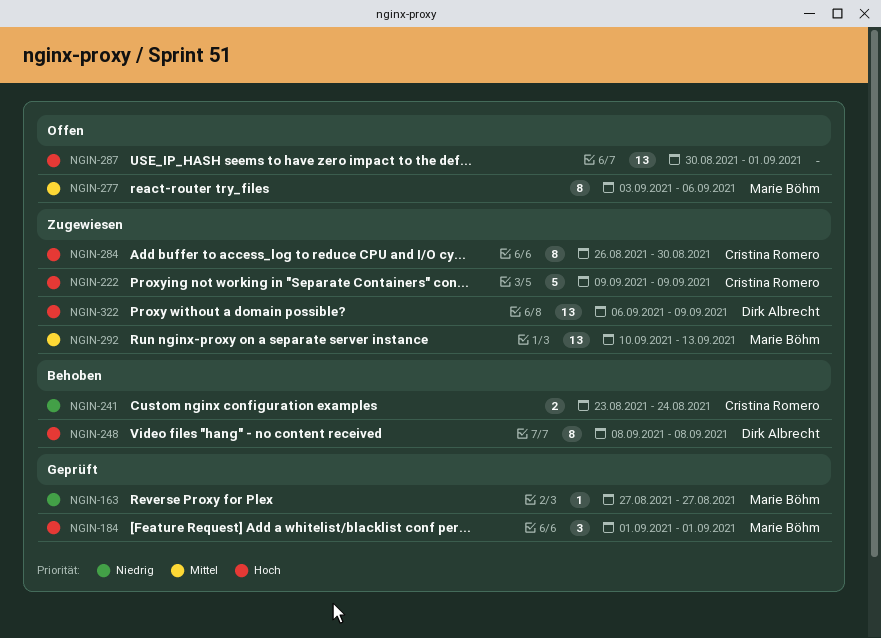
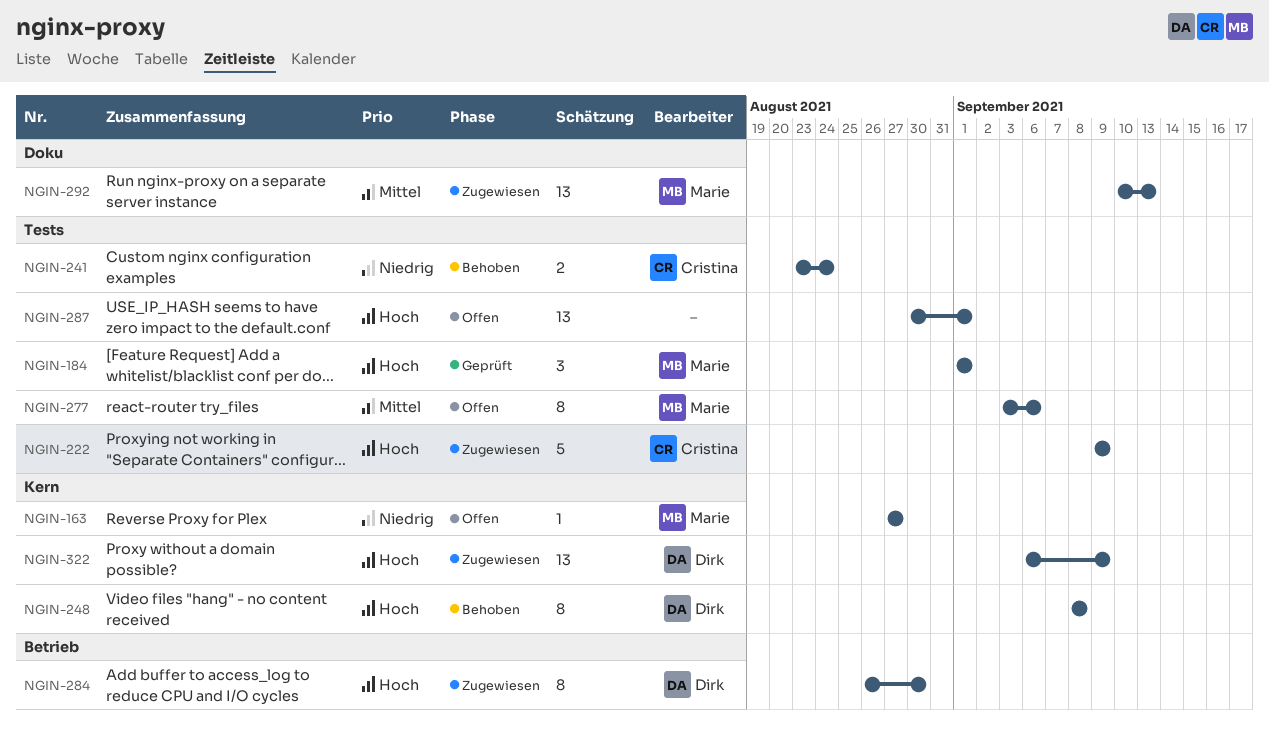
NGIN-163, status: Geprüft -> Offen
NGIN-284, owner: Cristina Romero -> Dirk Albrecht

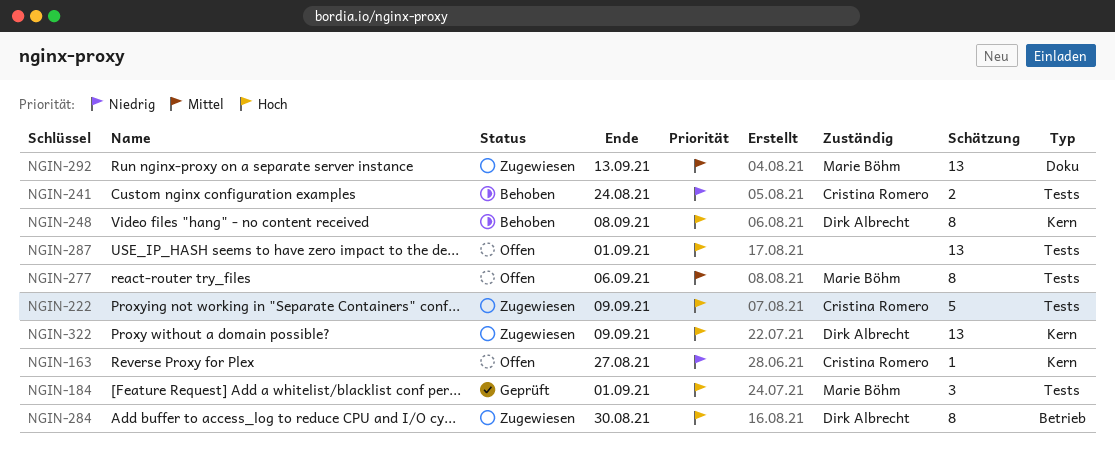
NGIN-163, owner: Marie Böhm -> Cristina Romero

